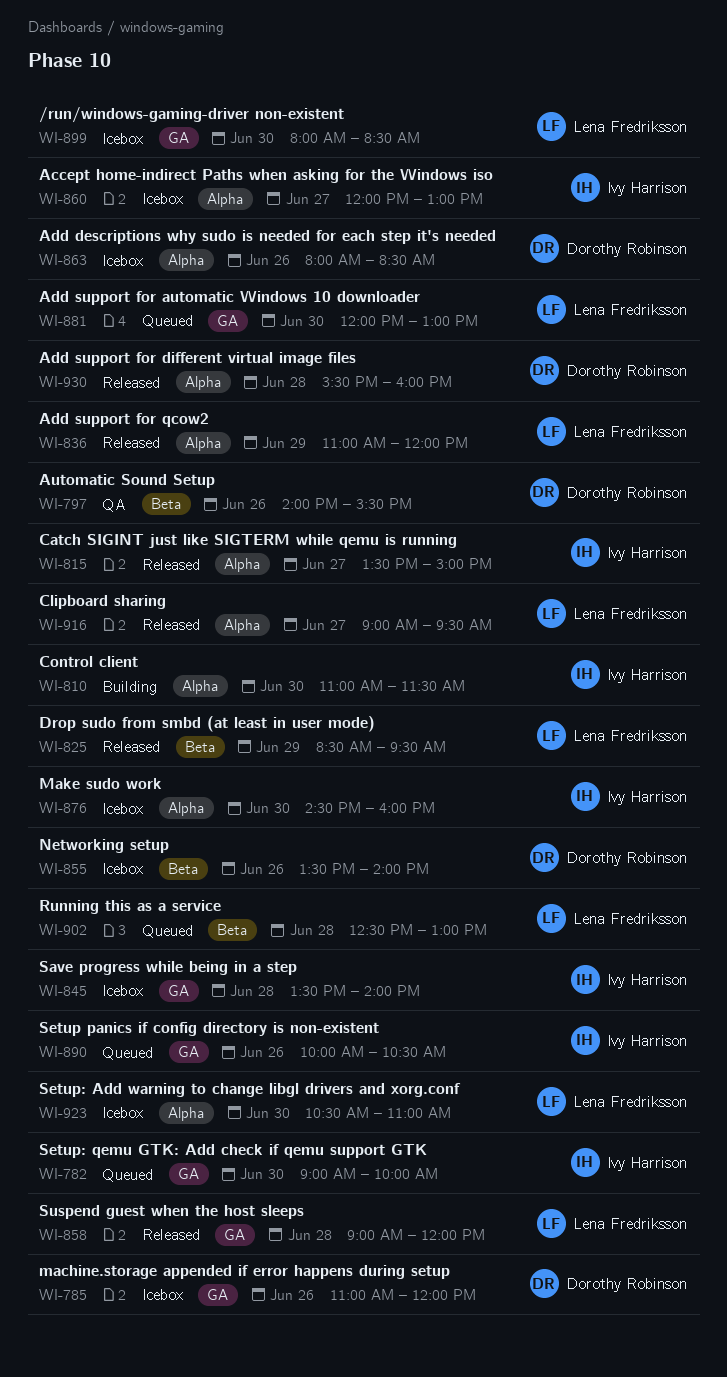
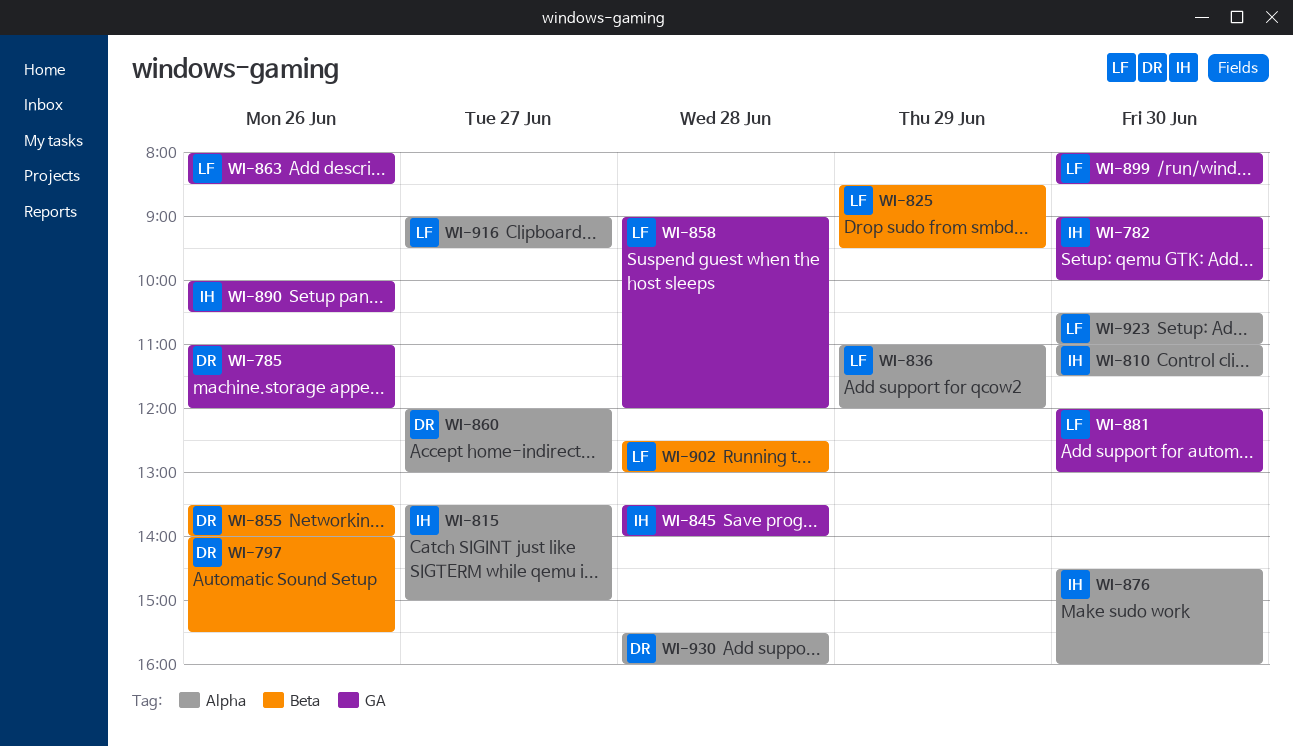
WI-860, owner: Ivy Harrison -> Dorothy Robinson
WI-863, owner: Dorothy Robinson -> Lena Fredriksson
WI-863, label: Alpha -> GA

